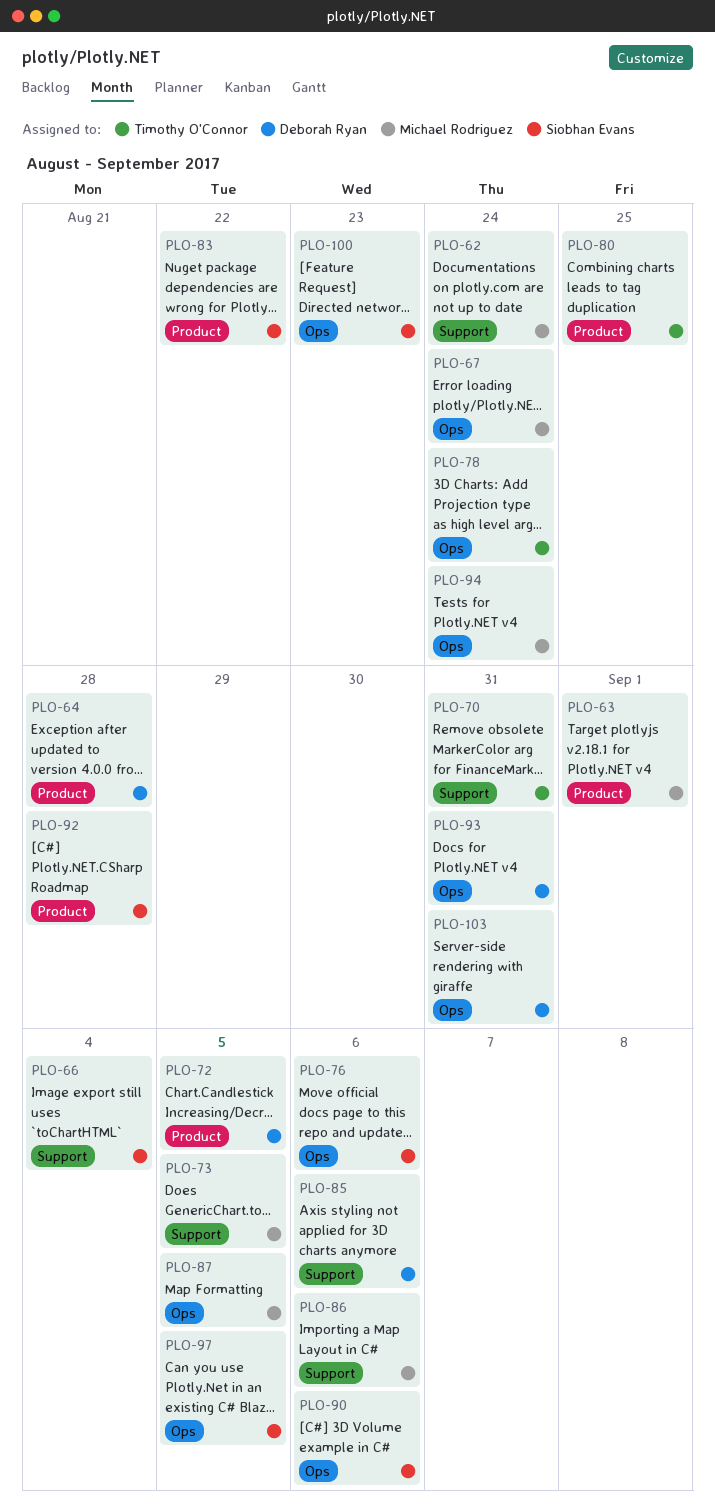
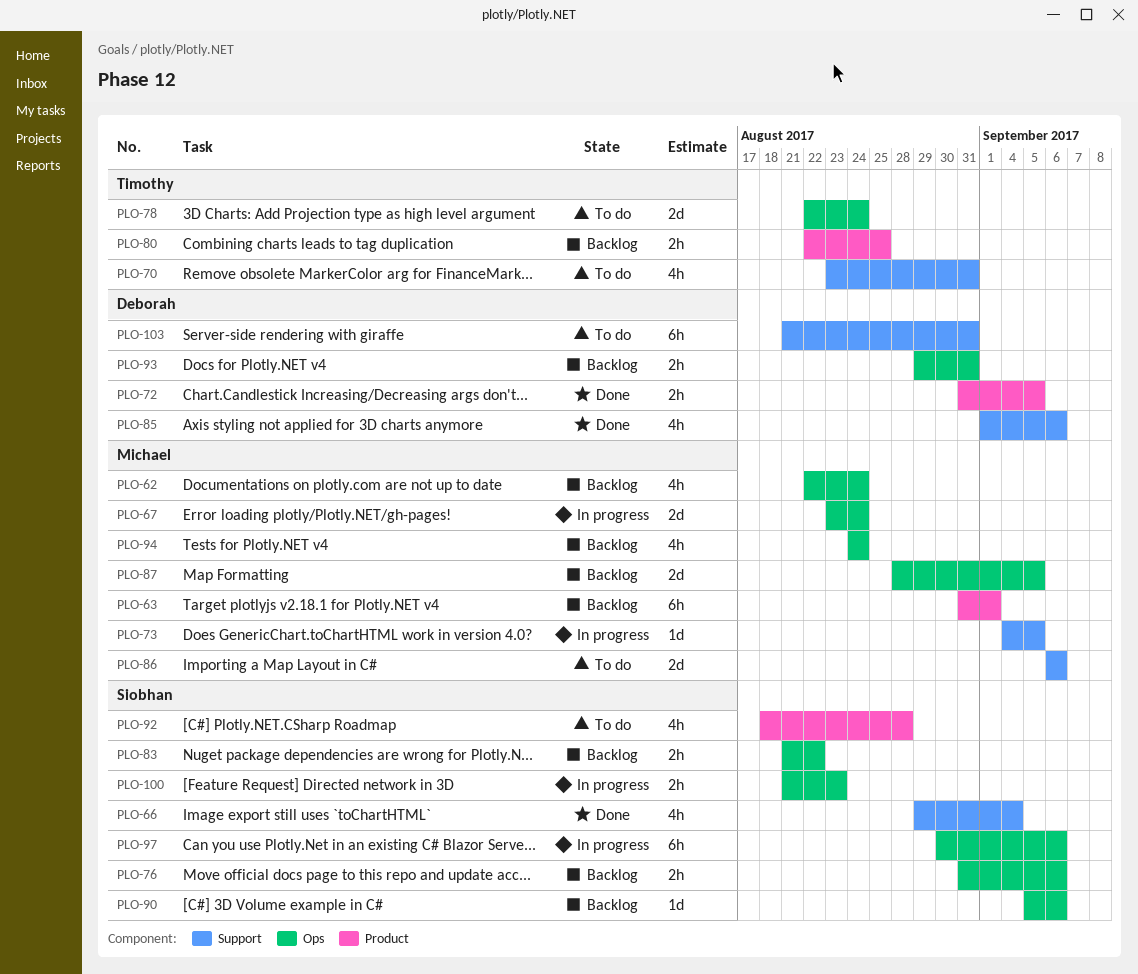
PLO-62, label: Support -> Ops
PLO-64: present -> none
PLO-83, label: Product -> Ops
PLO-97, due: Sep 5 -> Sep 6
PLO-103, label: Ops -> Support

